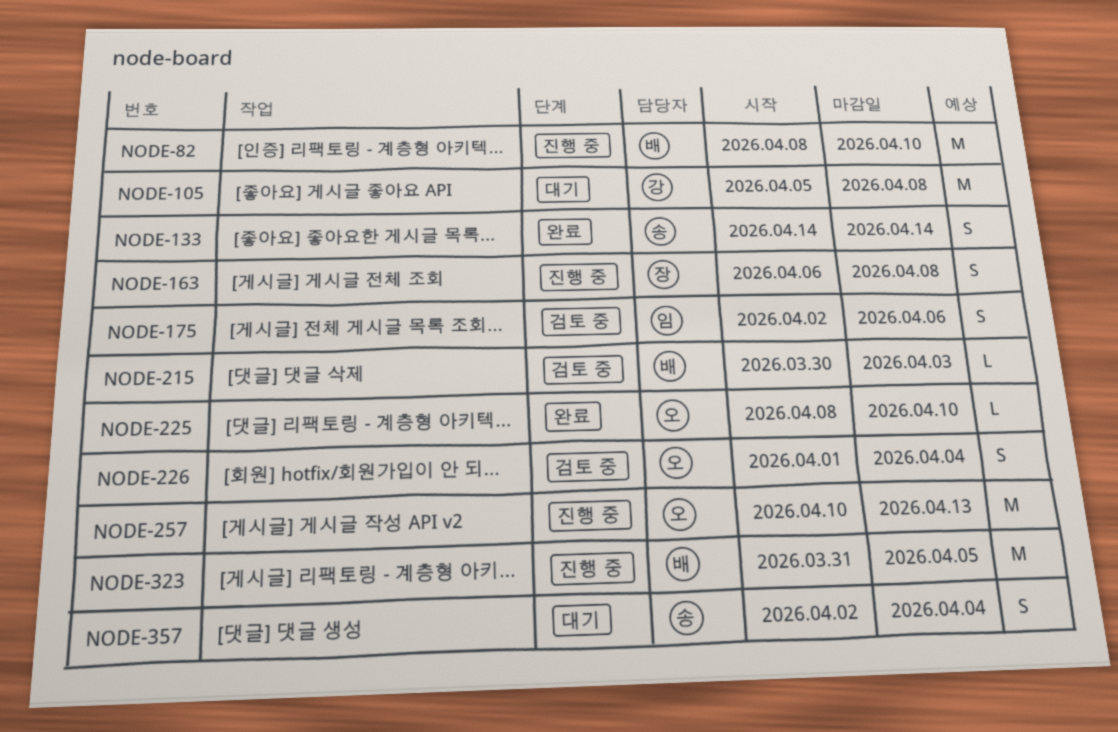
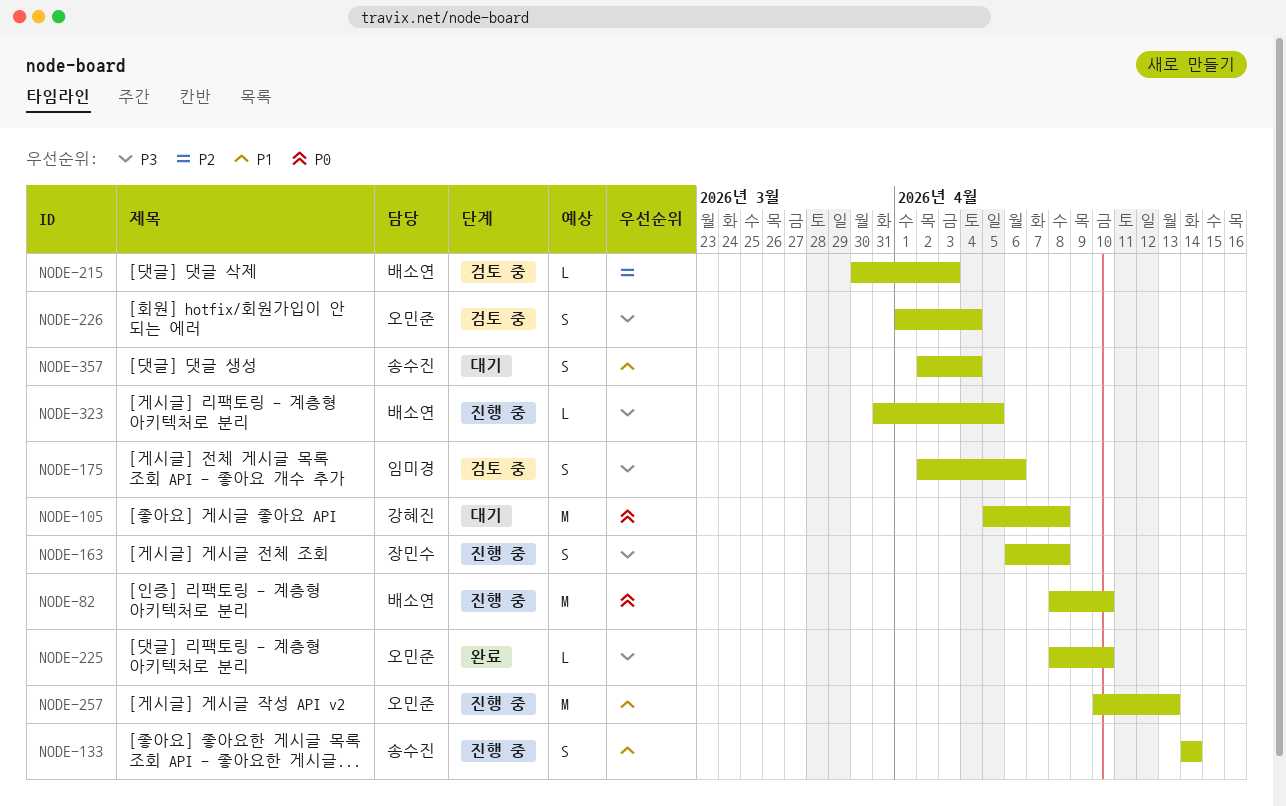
NODE-133, status: 완료 -> 진행 중
NODE-323, estimate: M -> L

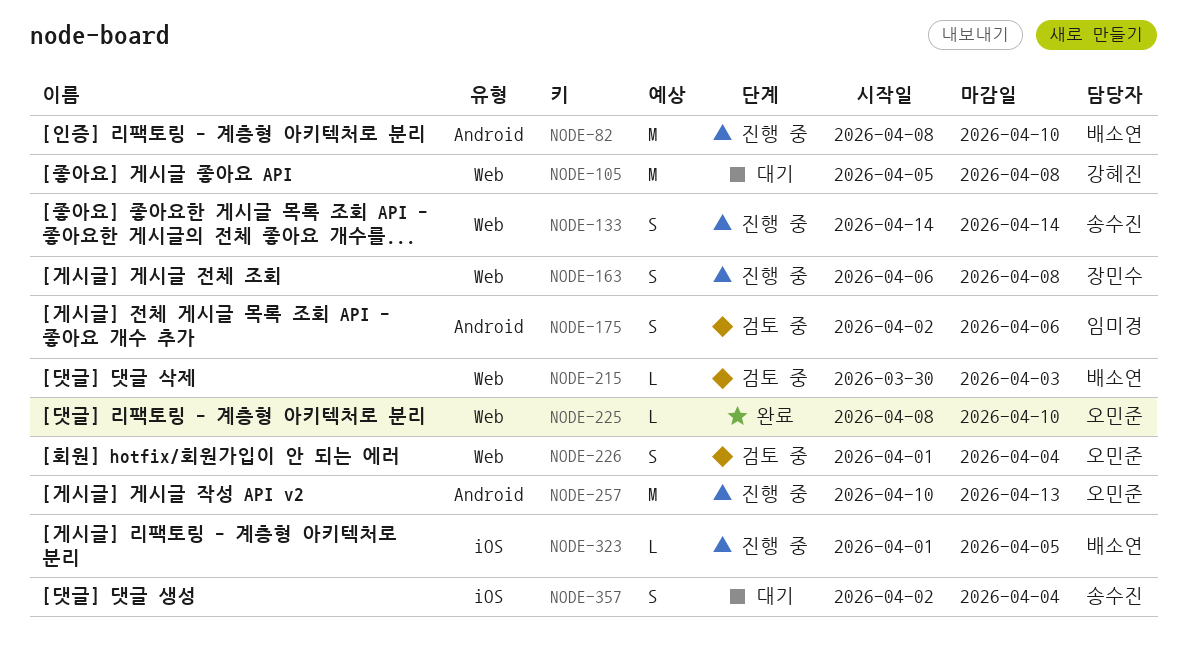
NODE-323, start: Mar 31 -> Apr 1

